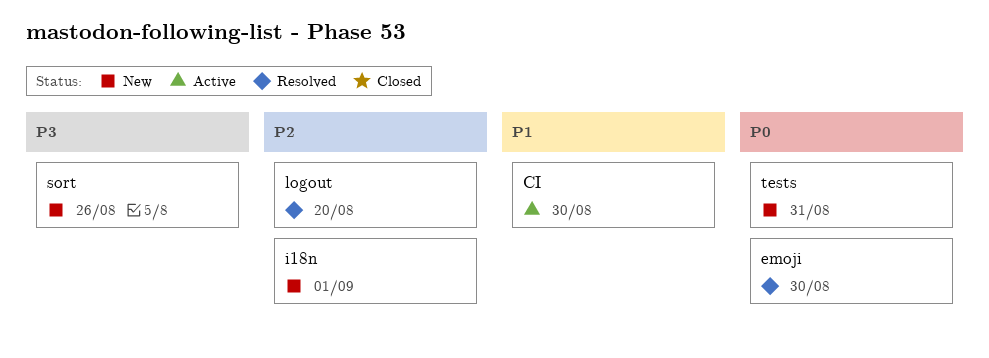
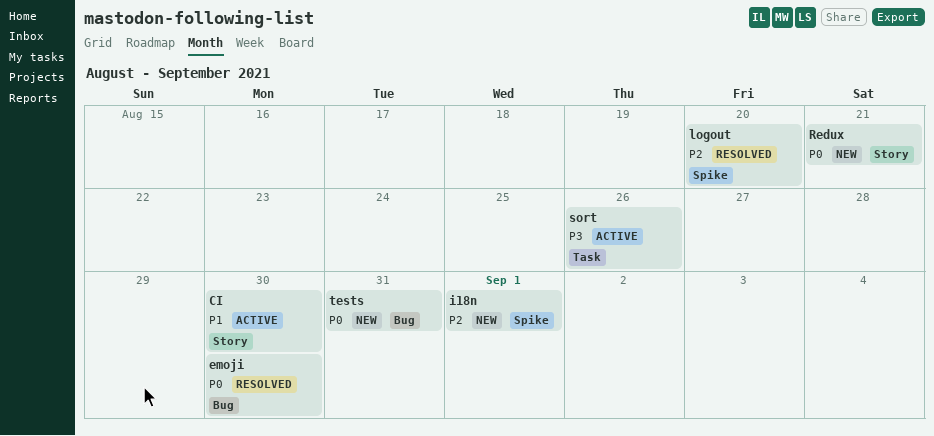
Redux: none -> present
sort, status: New -> Active

